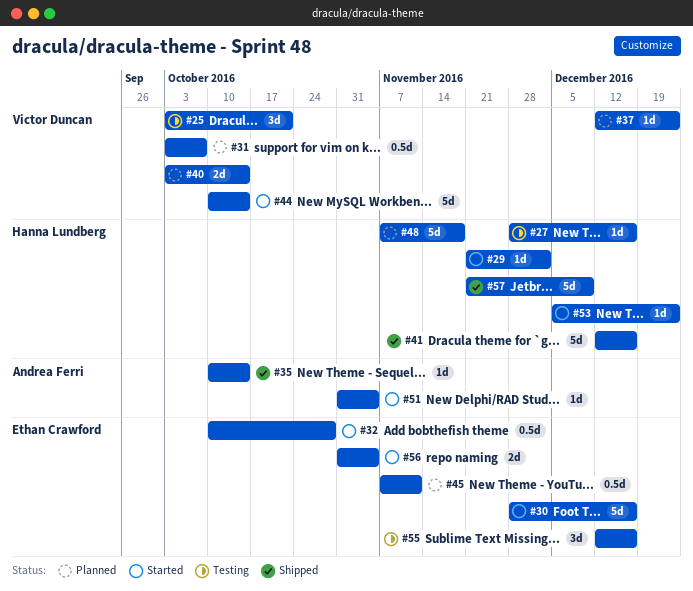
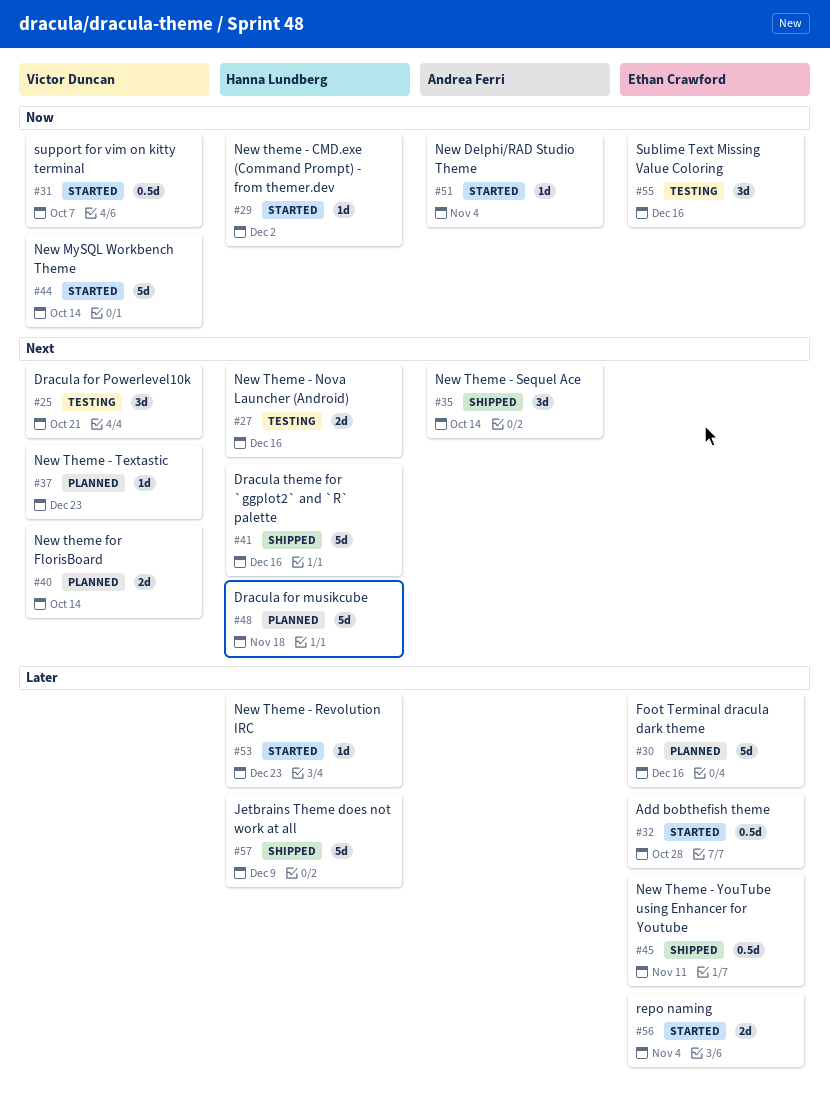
#27, estimate: 1d -> 2d
#30, status: Started -> Planned
#31, status: Planned -> Started
#35, estimate: 1d -> 3d
#45, status: Planned -> Shipped

